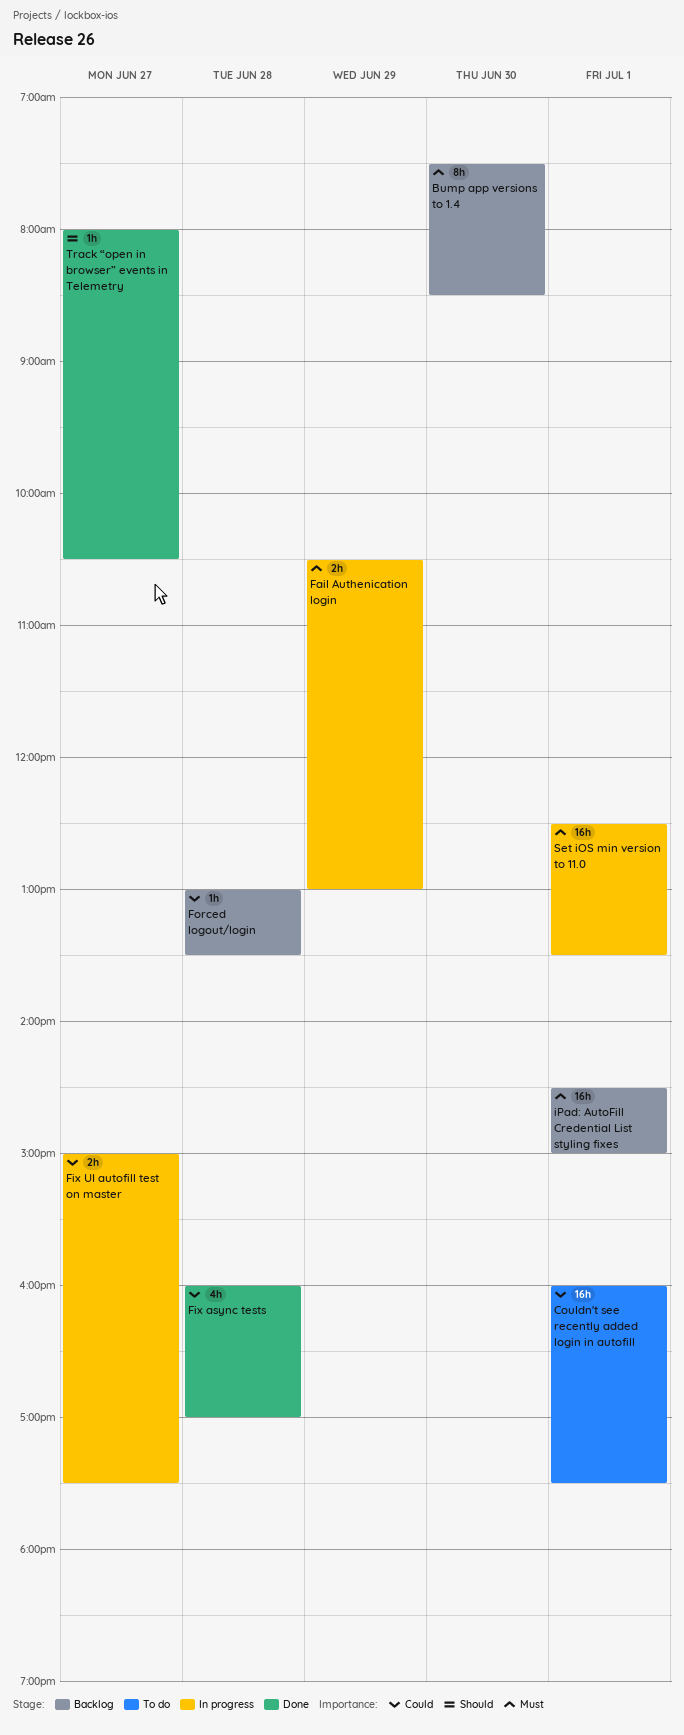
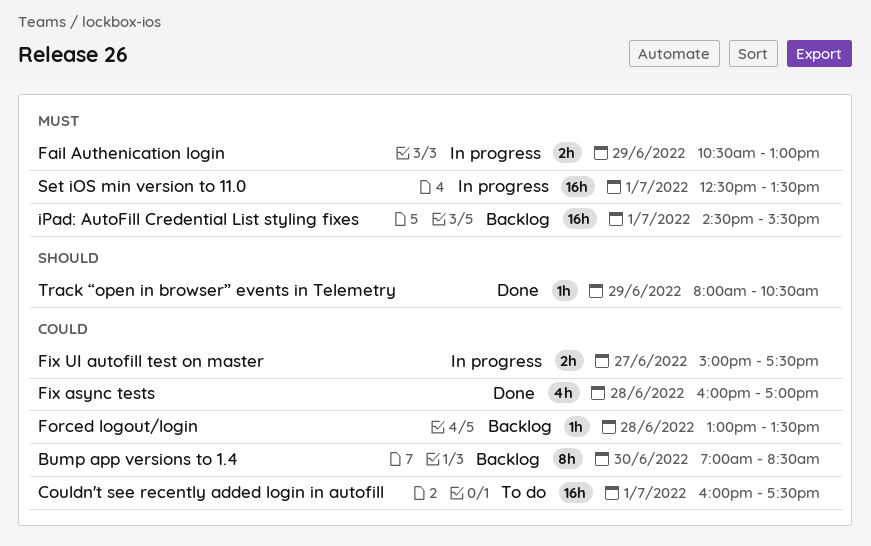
Bump app versions to 1.4, priority: Must -> Could
Bump app versions to 1.4, begins: 07:30 -> 07:00
iPad: AutoFill Credential List styling fixes, ends: 15:00 -> 15:30
Track “open in browser” events in Telemetry, day: Jun 27 -> Jun 29

